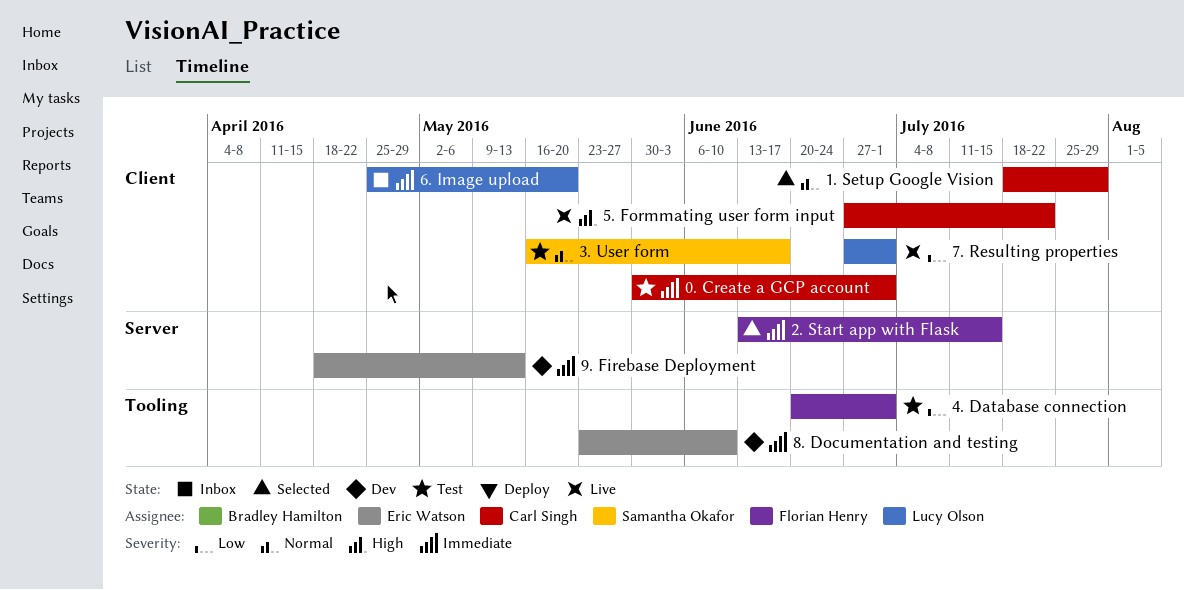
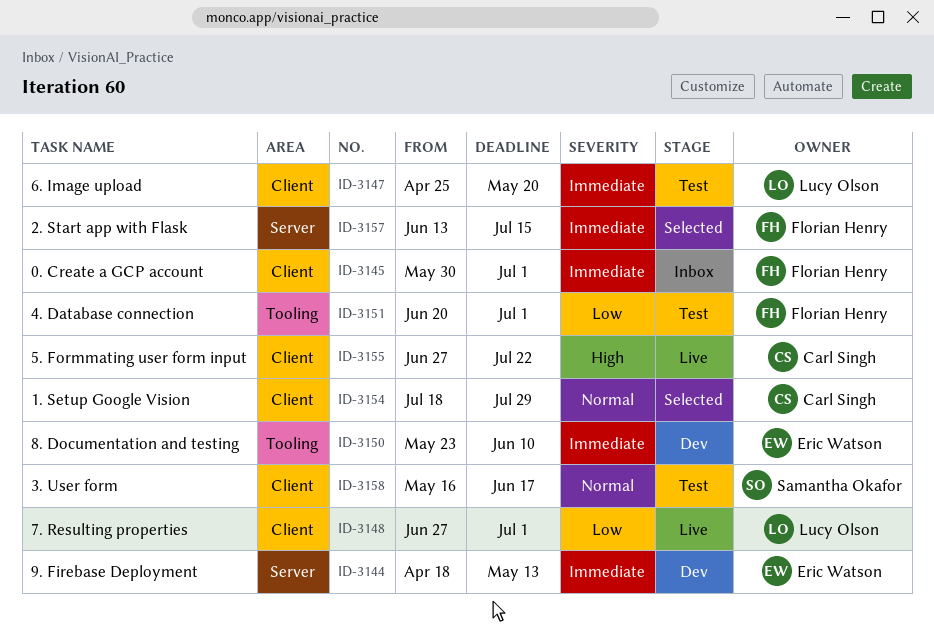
0. Create a GCP account, status: Test -> Inbox
0. Create a GCP account, owner: Carl Singh -> Florian Henry
6. Image upload, status: Inbox -> Test

